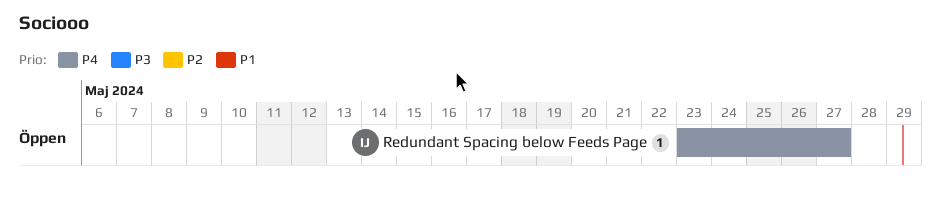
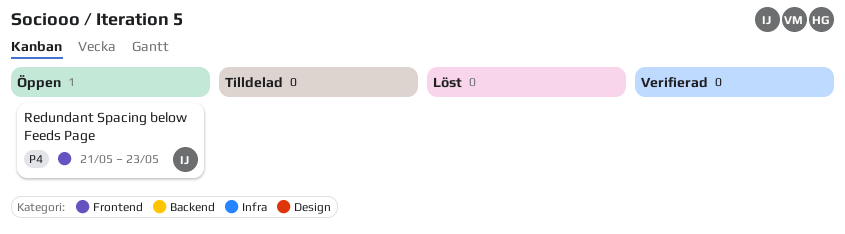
Redundant Spacing below Feeds Page, start: May 23 -> May 21
Redundant Spacing below Feeds Page, due: May 27 -> May 23

